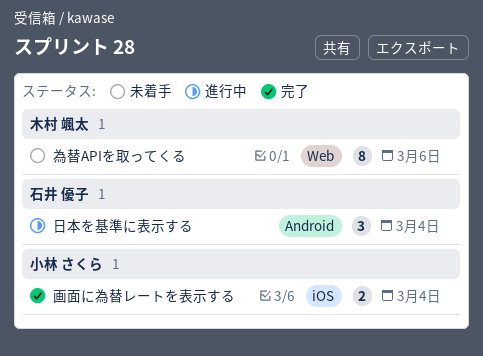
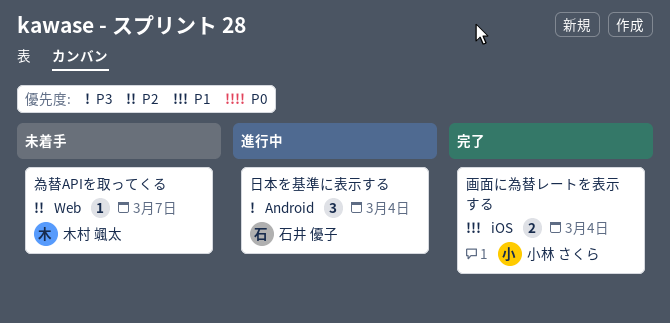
為替APIを取ってくる, estimate: 8 -> 1
為替APIを取ってくる, due: Mar 6 -> Mar 7

